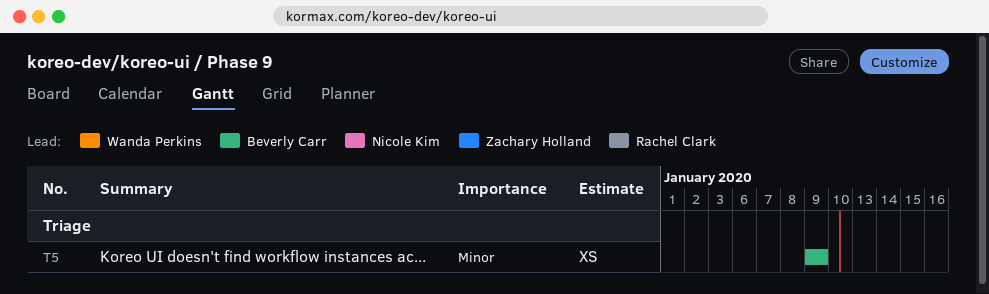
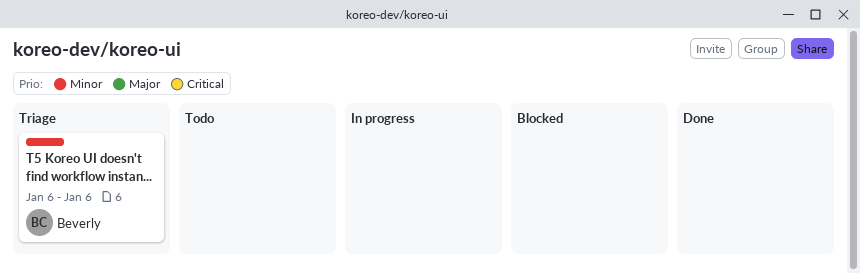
T5, start: Jan 9 -> Jan 6
T5, due: Jan 9 -> Jan 6

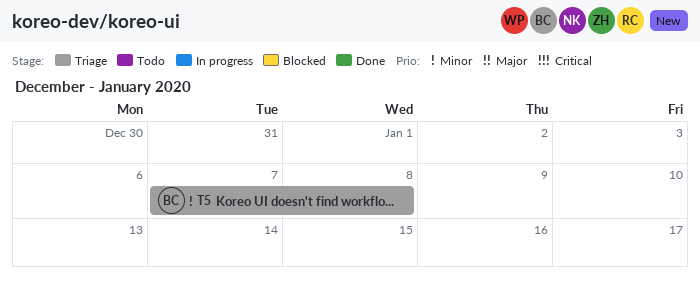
T5, start: Jan 6 -> Jan 7
T5, due: Jan 6 -> Jan 8

